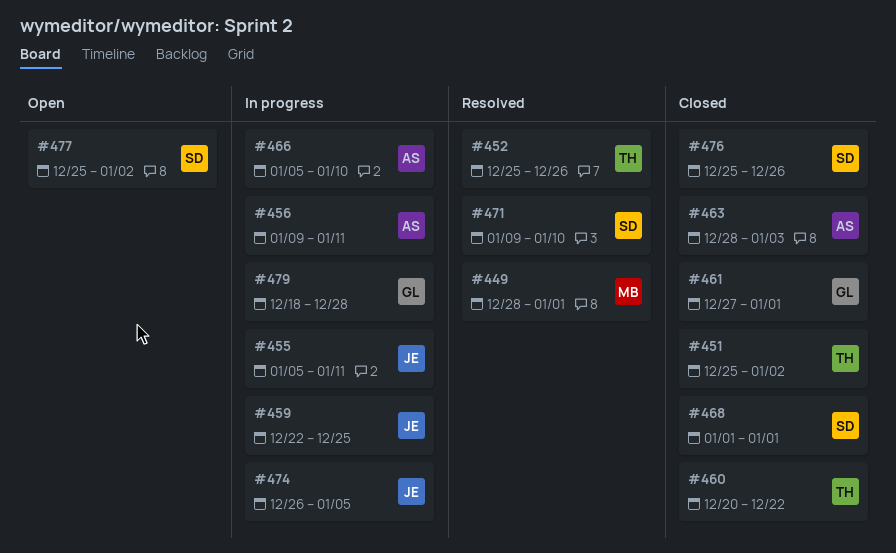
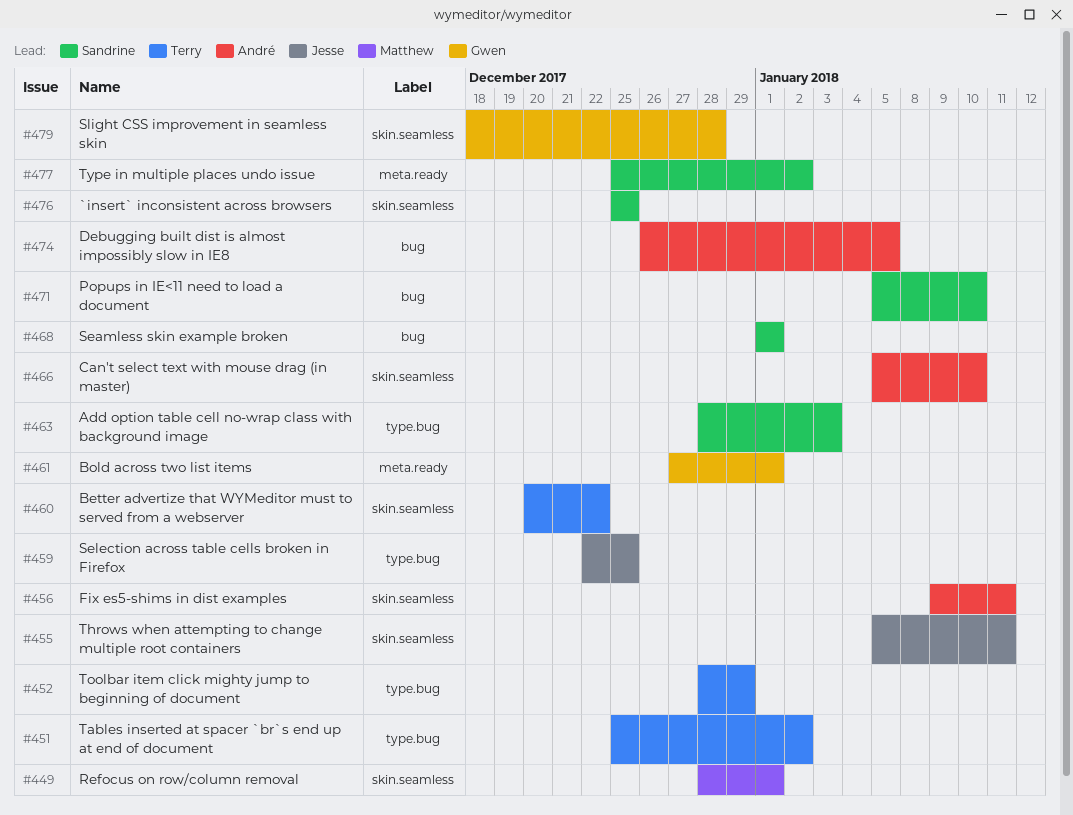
#452, start: Dec 25 -> Dec 28
#452, due: Dec 26 -> Dec 29
#463, owner: André -> Sandrine
#471, start: Jan 9 -> Jan 5
#474, owner: Jesse -> André
#476, due: Dec 26 -> Dec 25

